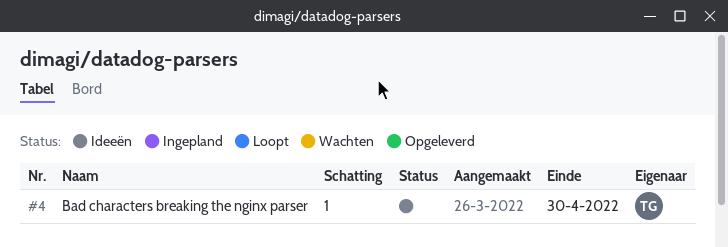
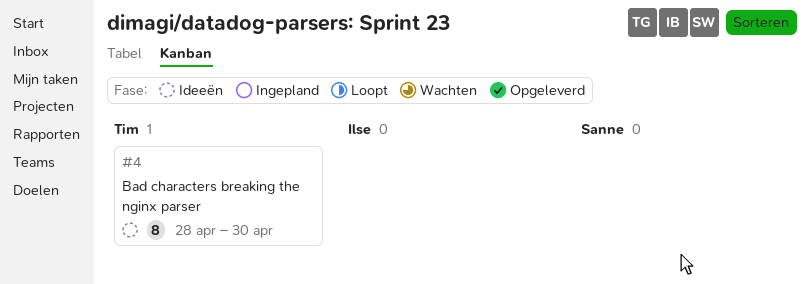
#4, estimate: 1 -> 8

